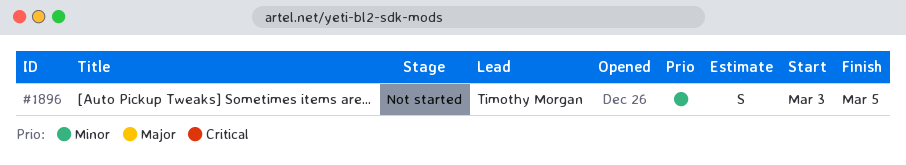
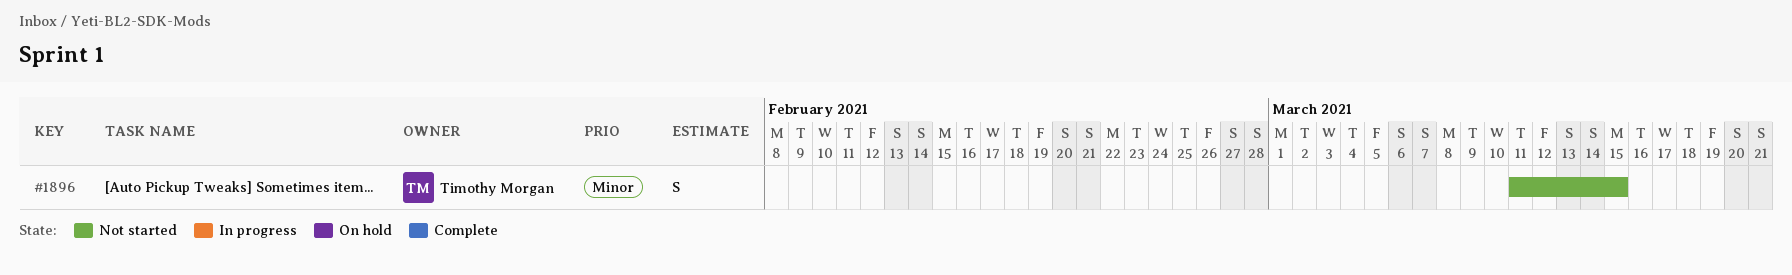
#1896, start: Mar 3 -> Mar 11
#1896, due: Mar 5 -> Mar 15

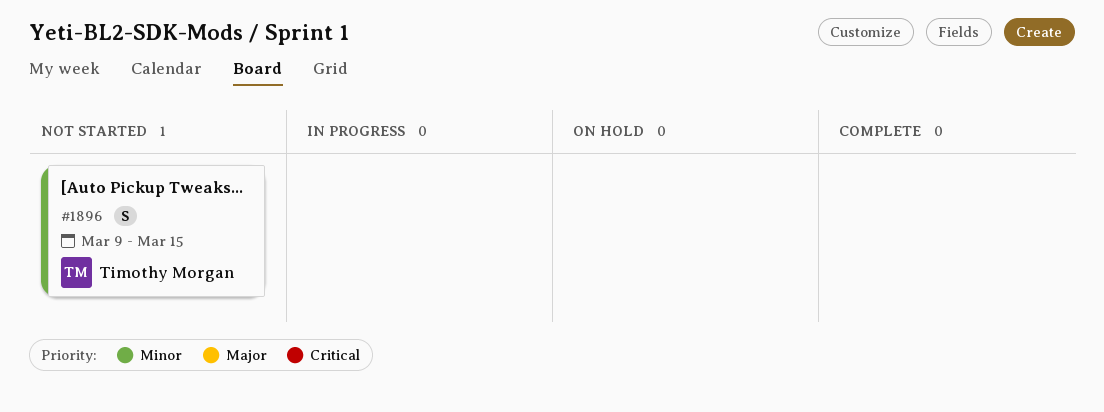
#1896, start: Mar 11 -> Mar 9

